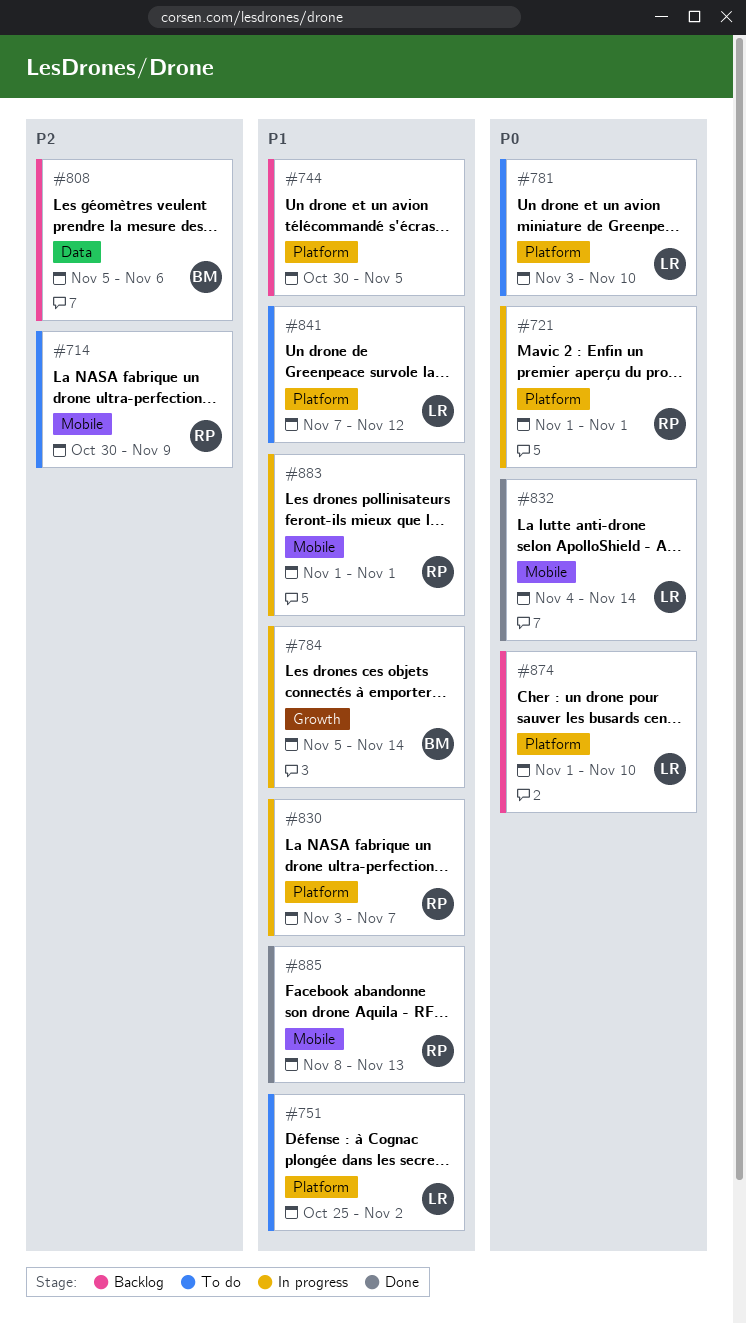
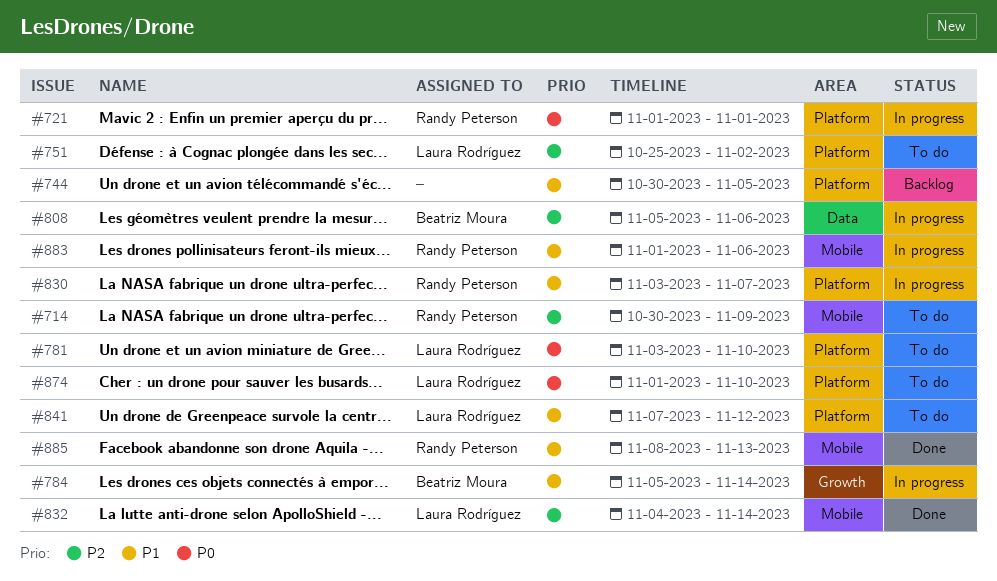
#751, priority: P1 -> P2
#808, status: Backlog -> In progress
#832, priority: P0 -> P2
#874, status: Backlog -> To do
#883, due: Nov 1 -> Nov 6

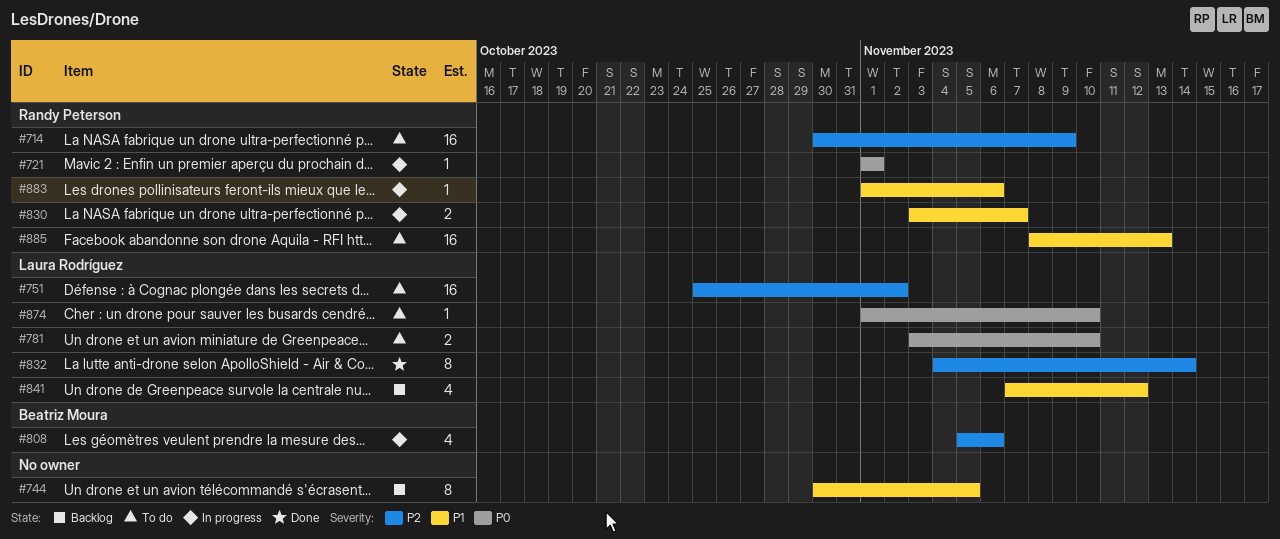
#784: present -> none
#841, status: To do -> Backlog
#885, status: Done -> To do

